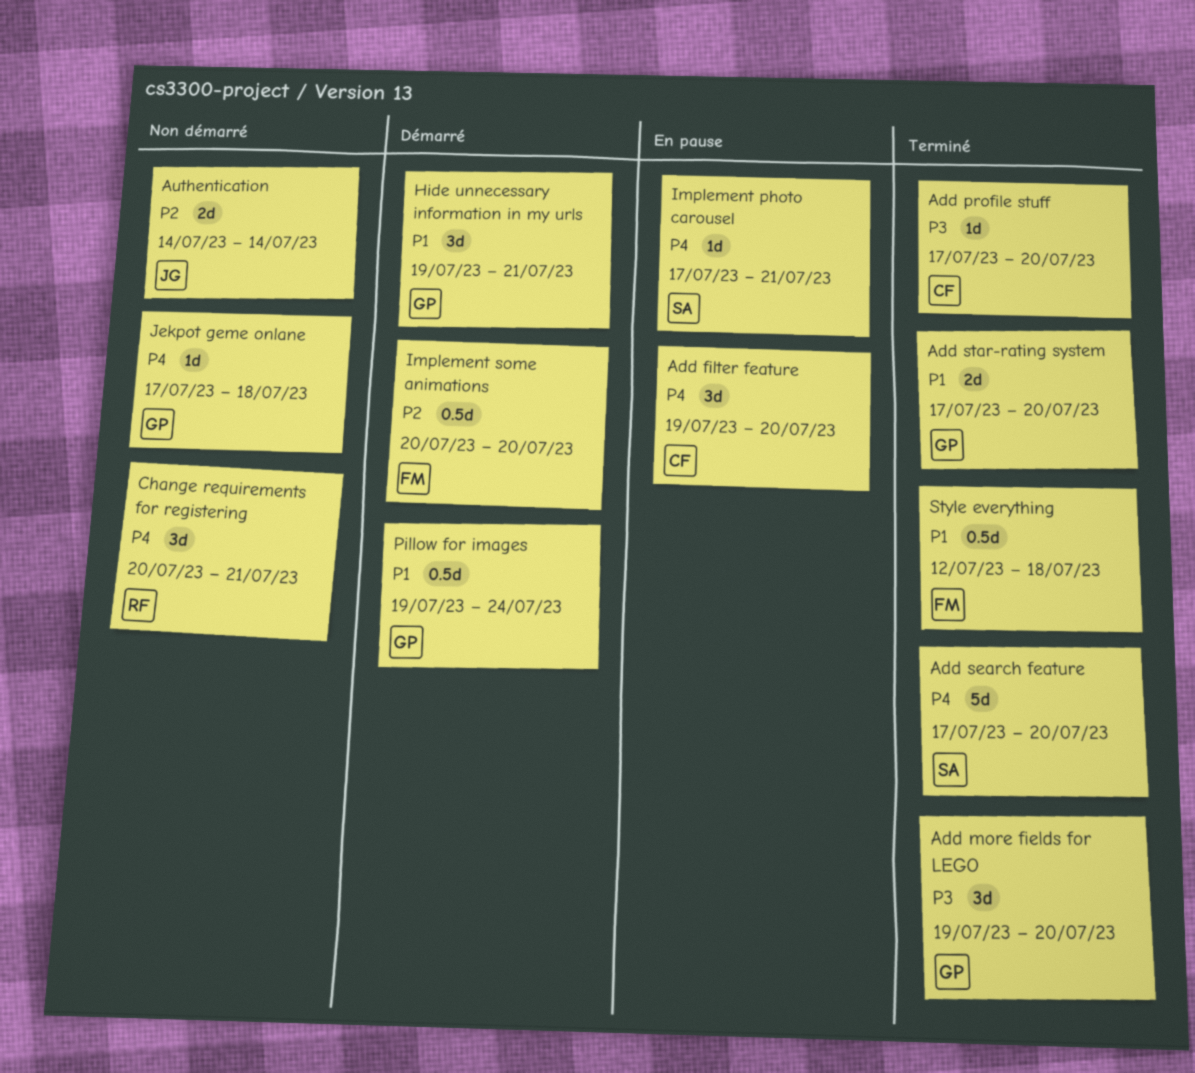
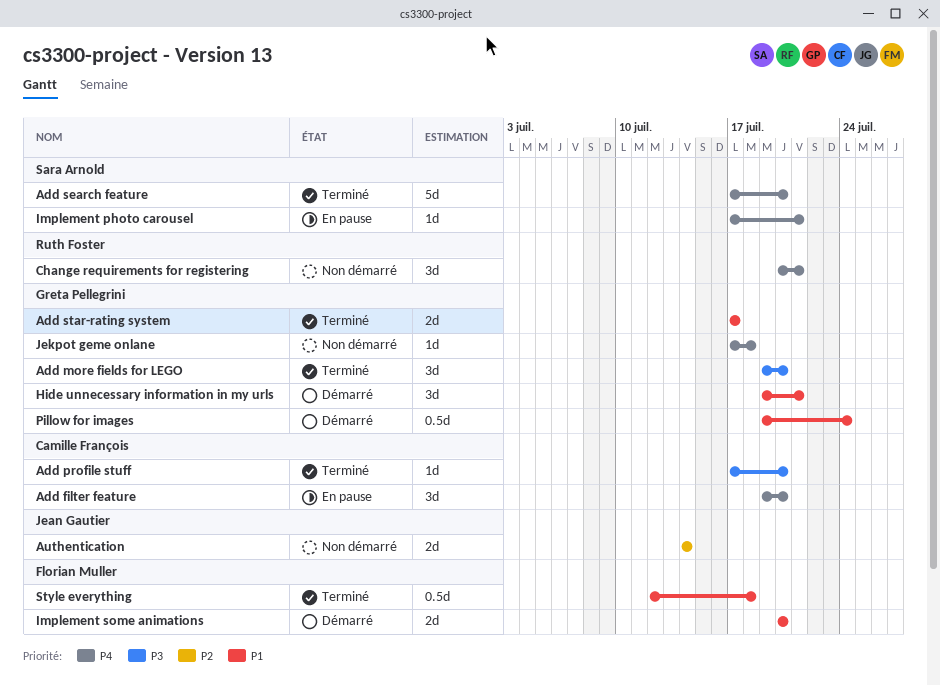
Add star-rating system, due: Jul 20 -> Jul 17
Implement some animations, priority: P2 -> P1
Implement some animations, estimate: 0.5d -> 2d

